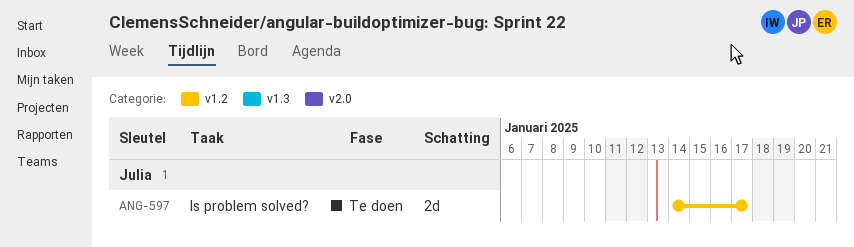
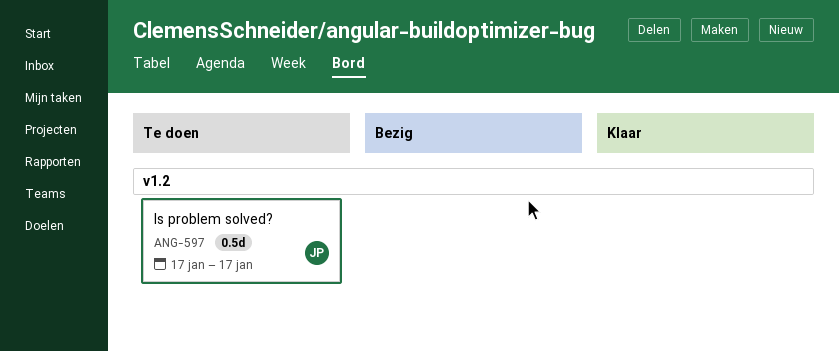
ANG-597, estimate: 2d -> 0.5d
ANG-597, start: Jan 14 -> Jan 17

